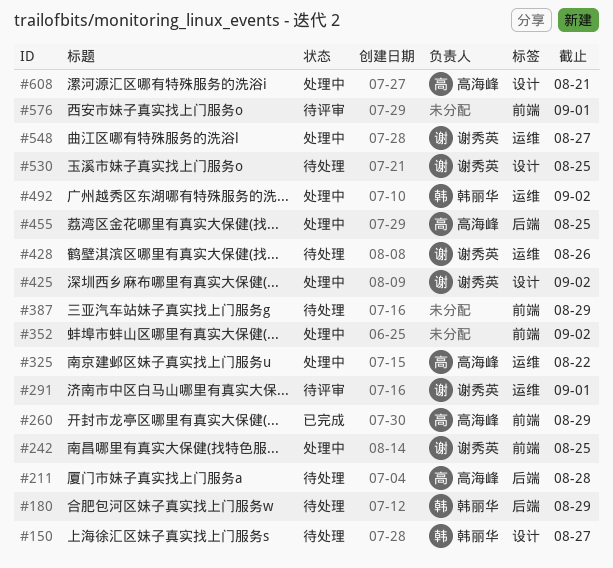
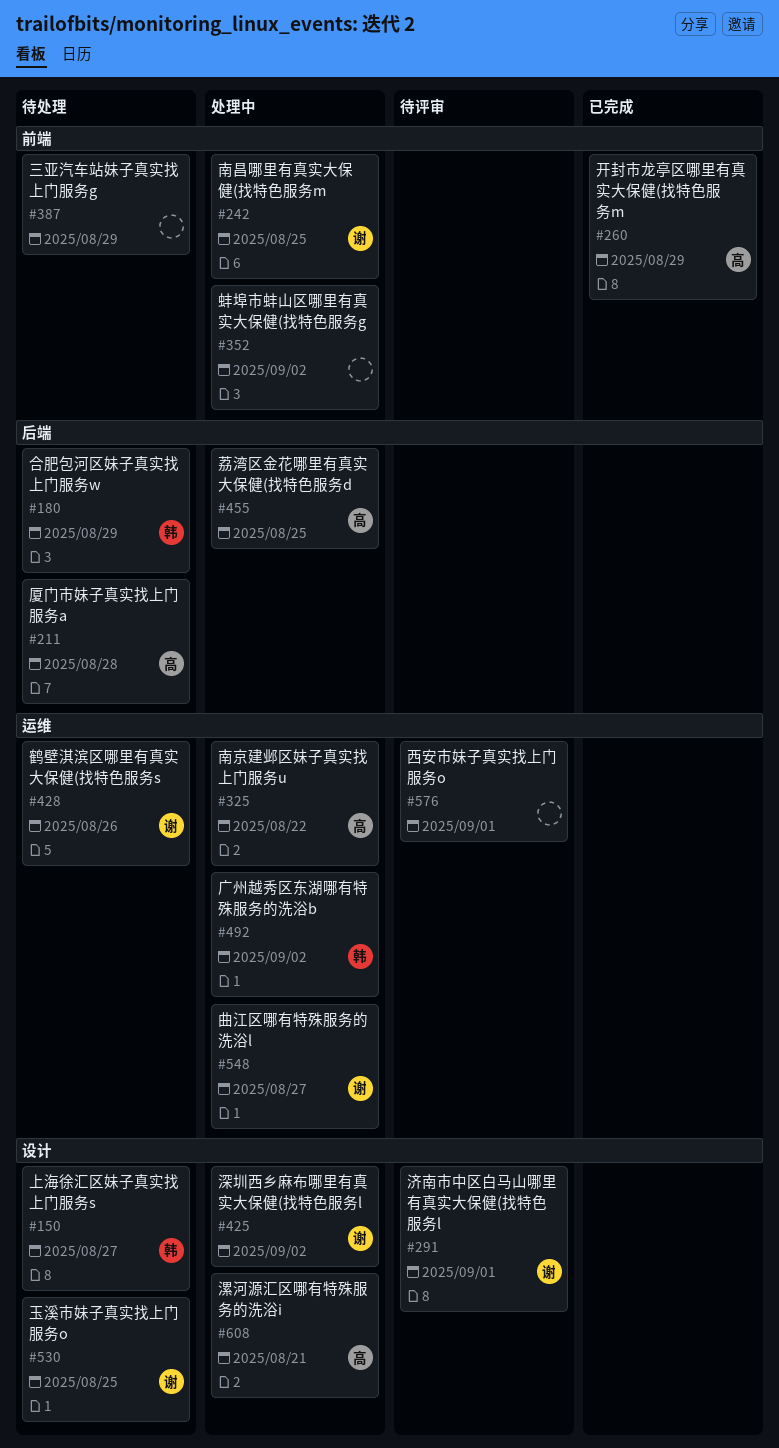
#291, label: 运维 -> 设计
#576, label: 前端 -> 运维

